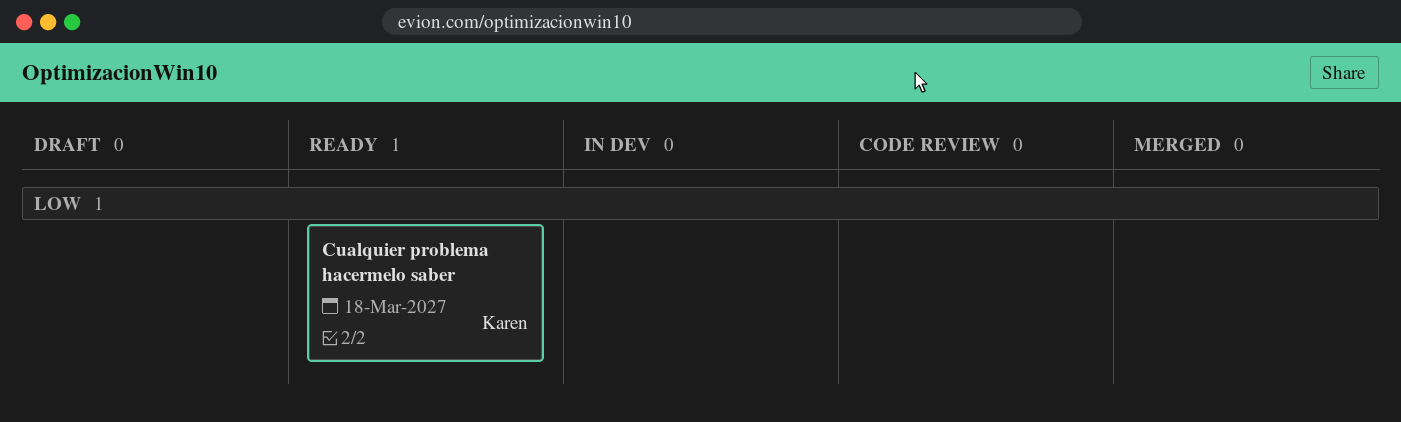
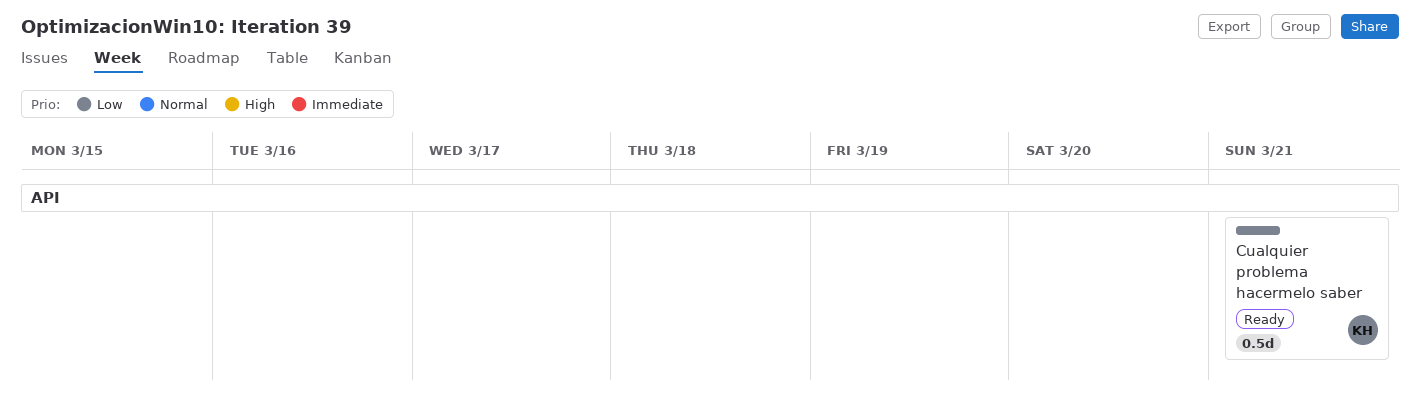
Cualquier problema hacermelo saber, due: Mar 18 -> Mar 21

